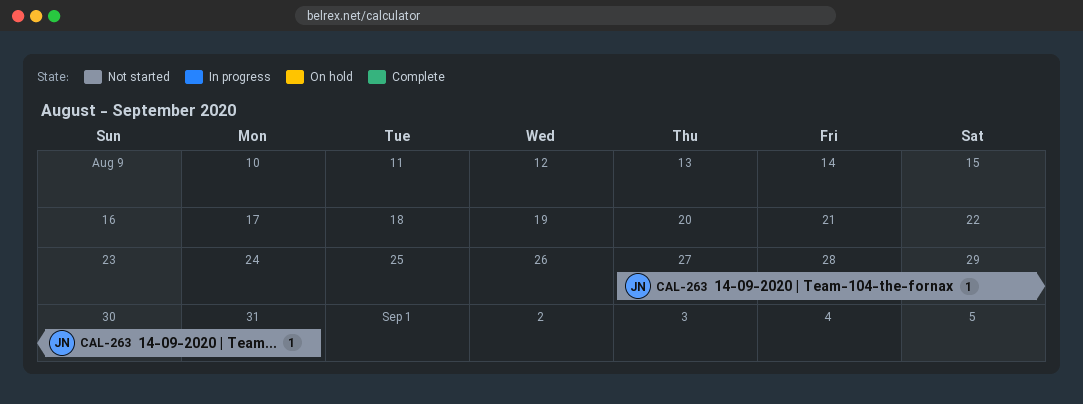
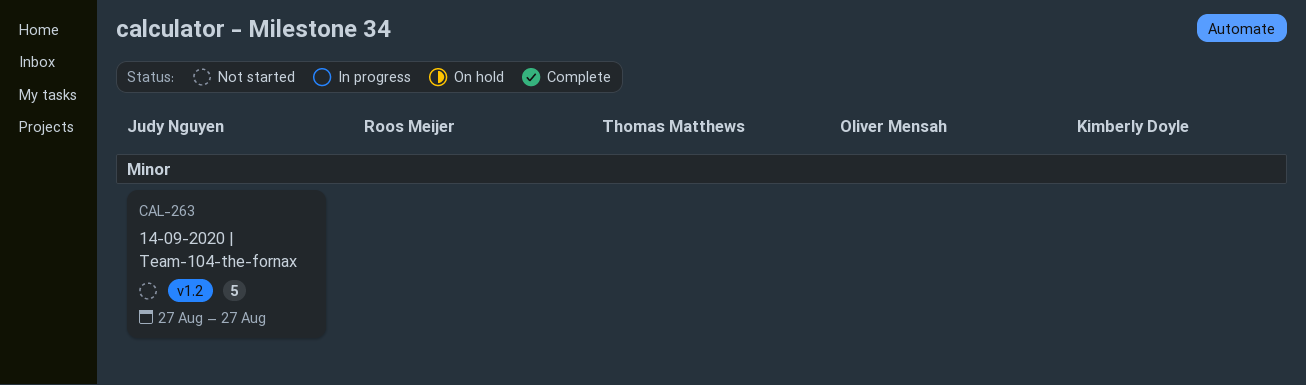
CAL-263, estimate: 1 -> 5
CAL-263, due: Aug 31 -> Aug 27

